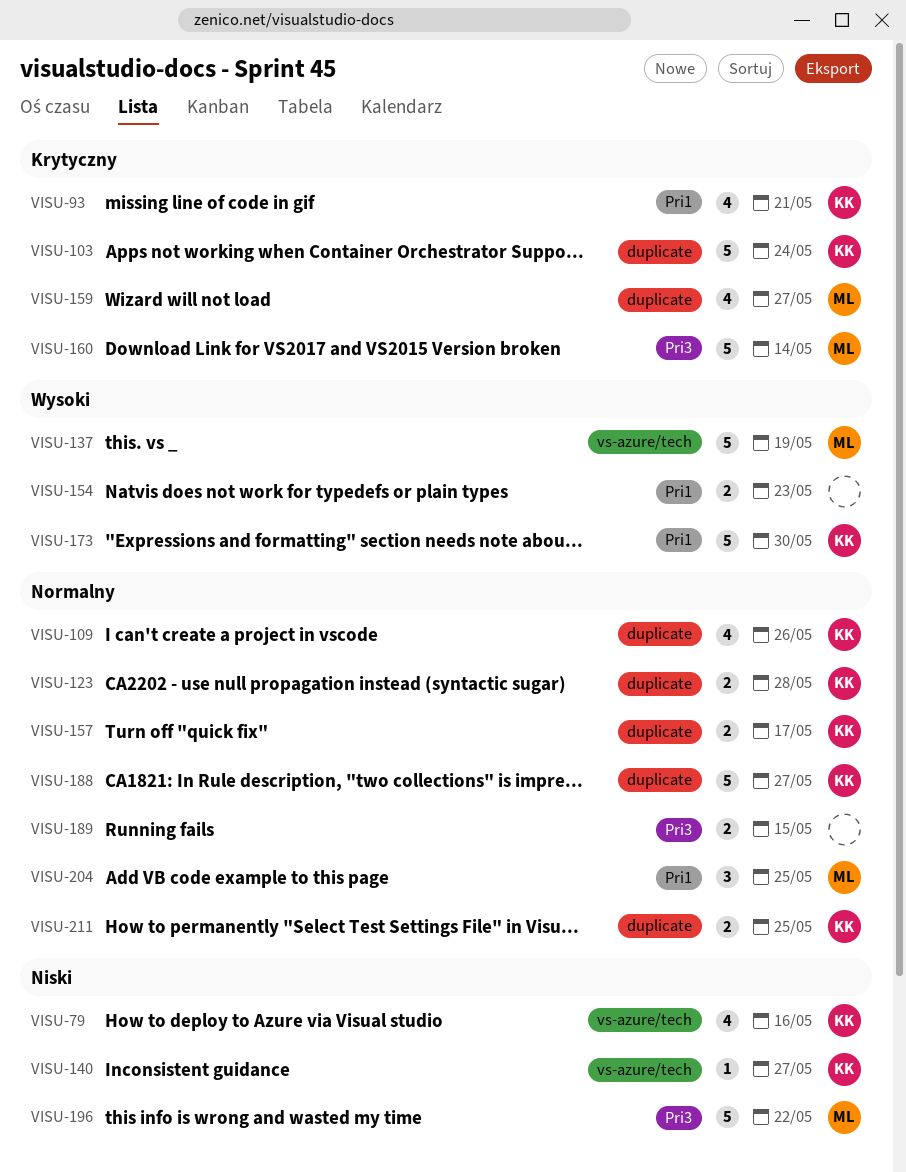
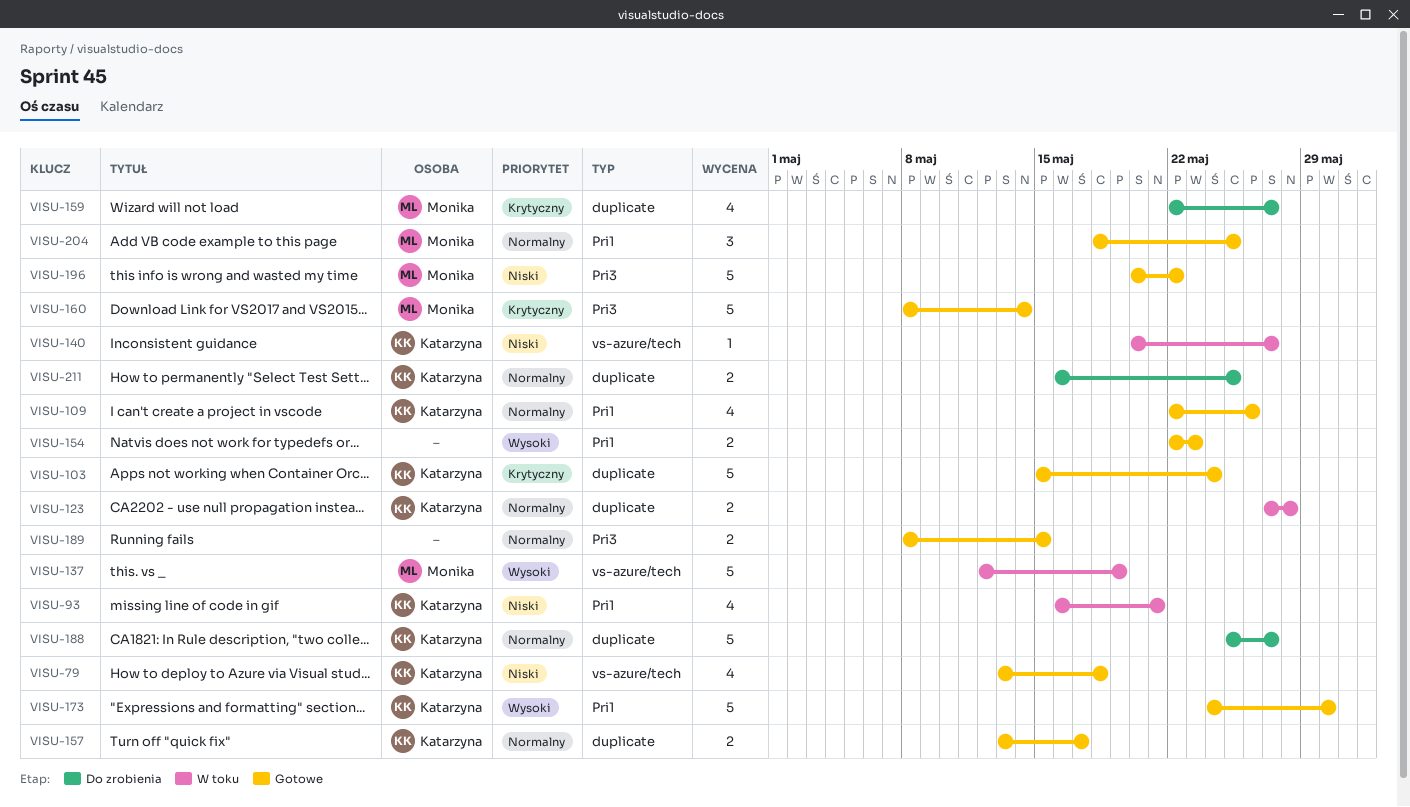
VISU-79, due: May 16 -> May 18
VISU-93, priority: Krytyczny -> Niski
VISU-109, label: duplicate -> Pri1

